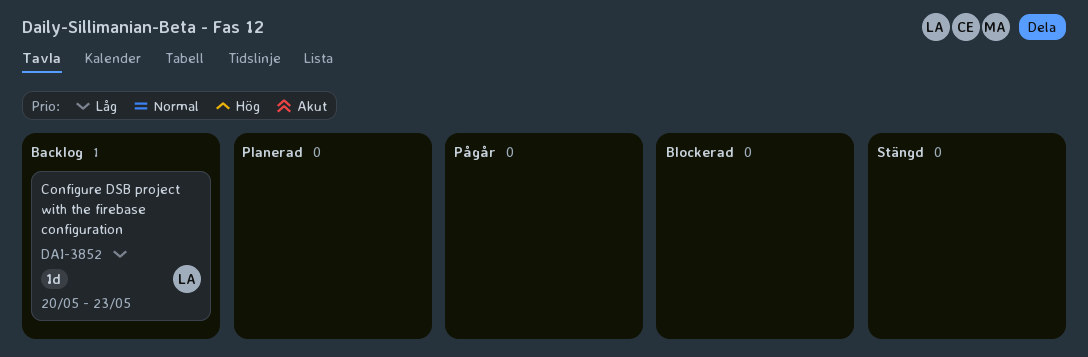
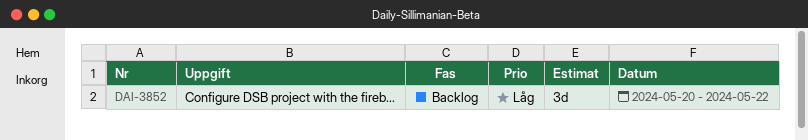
DAI-3852, estimate: 1d -> 3d
DAI-3852, due: May 23 -> May 22

